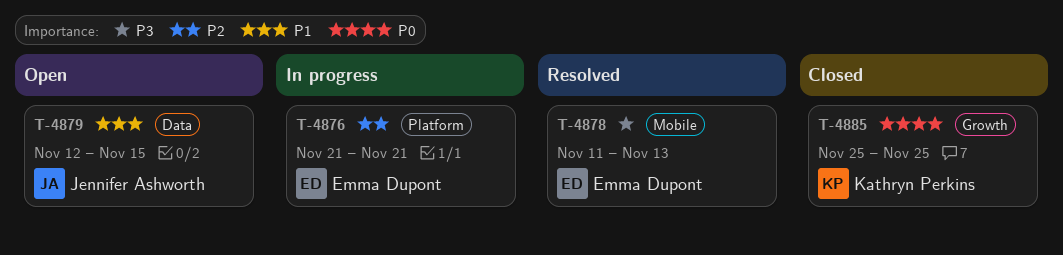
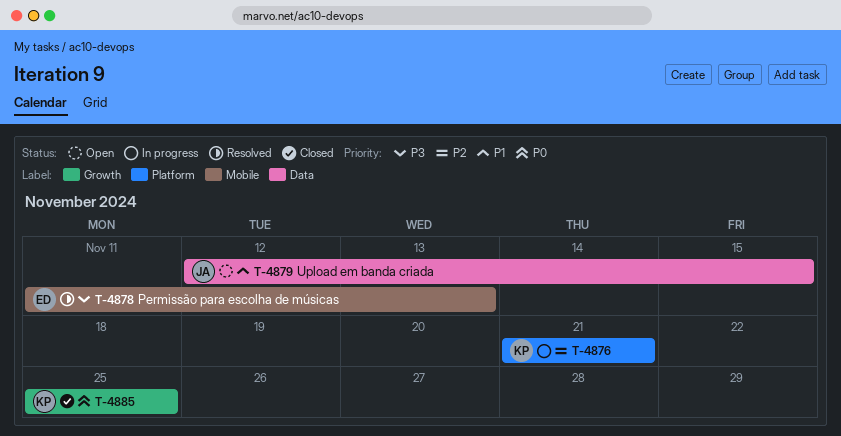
T-4876, owner: Emma Dupont -> Kathryn Perkins

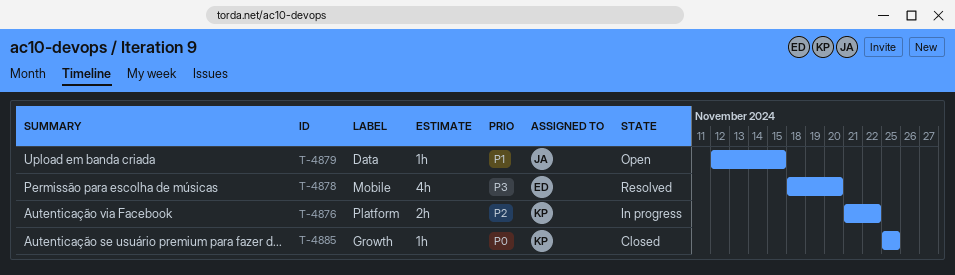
T-4876, due: Nov 21 -> Nov 22
T-4878, start: Nov 11 -> Nov 18
T-4878, due: Nov 13 -> Nov 20

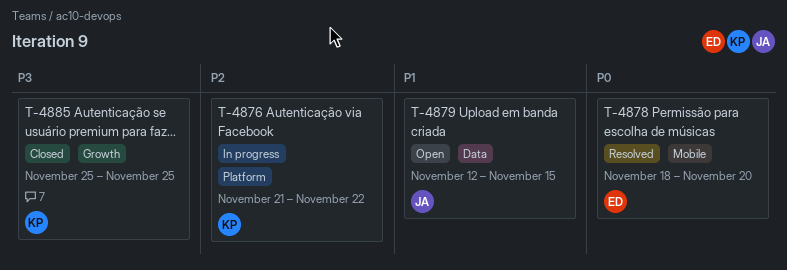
T-4878, priority: P3 -> P0
T-4885, priority: P0 -> P3

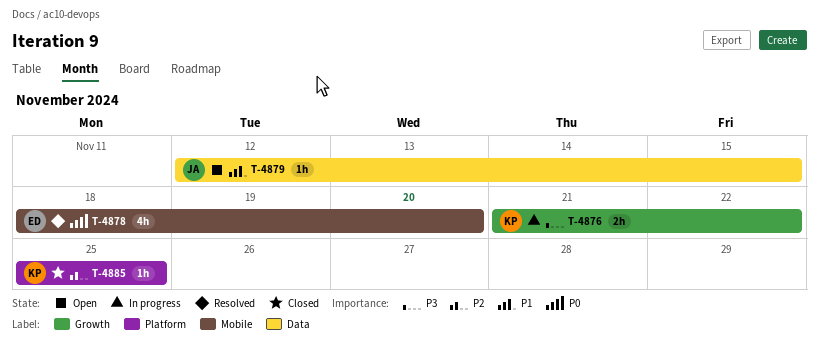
T-4876, priority: P2 -> P3
T-4876, label: Platform -> Growth
T-4885, priority: P3 -> P2
T-4885, label: Growth -> Platform

